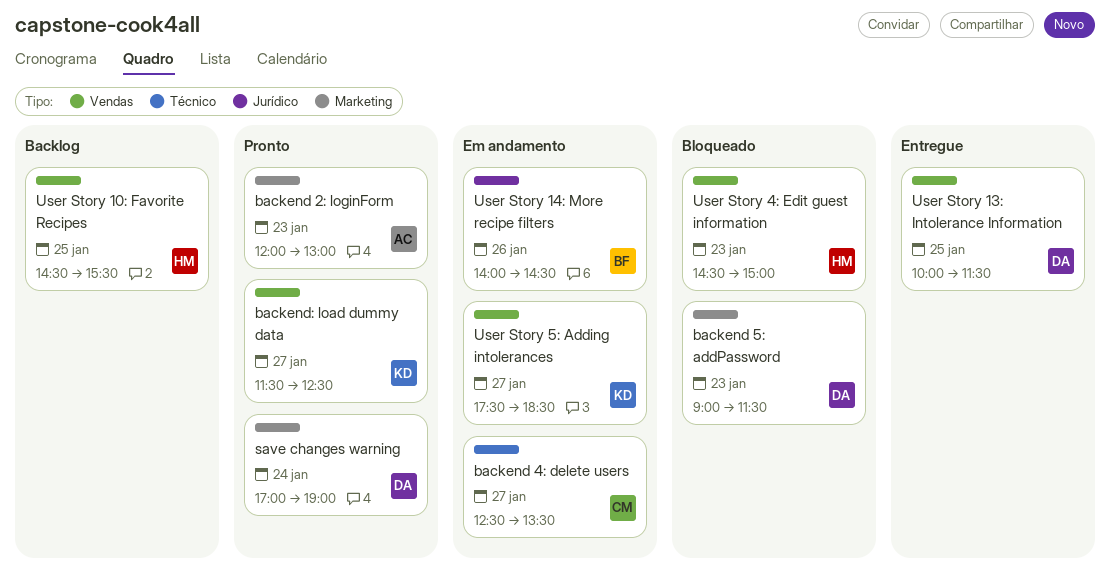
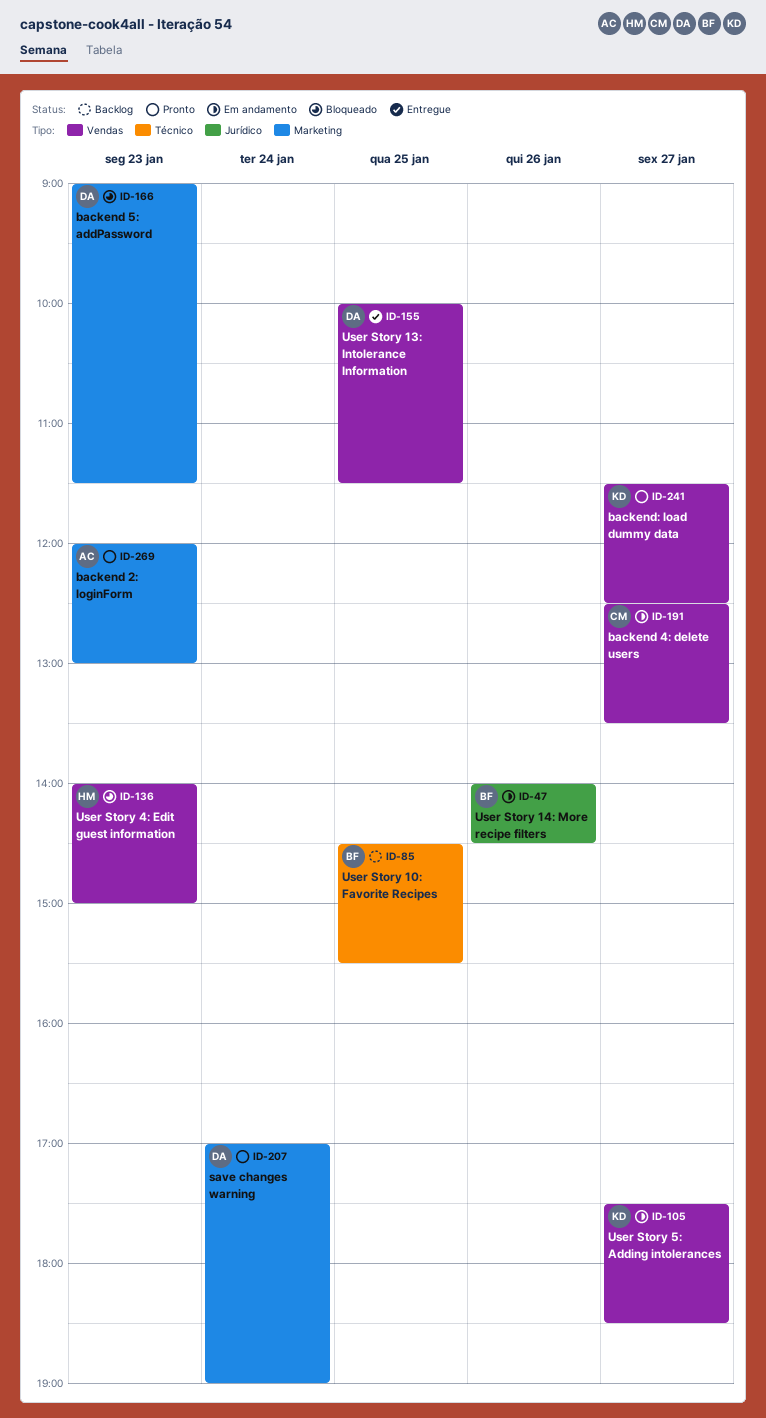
backend 4: delete users, label: Técnico -> Vendas
User Story 10: Favorite Recipes, owner: HM -> BF
User Story 10: Favorite Recipes, label: Vendas -> Técnico
User Story 4: Edit guest information, begins: 14:30 -> 14:00

